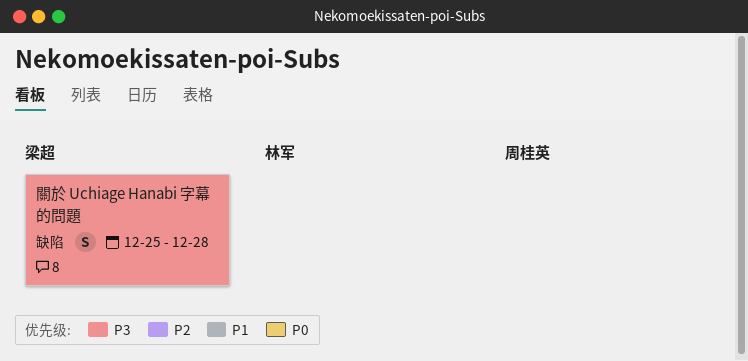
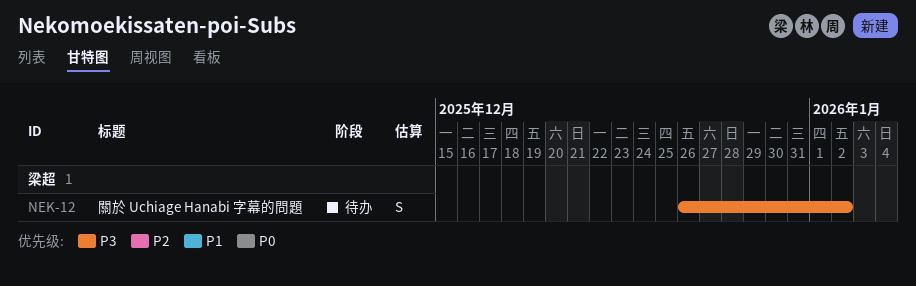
關於 Uchiage Hanabi 字幕的問題, start: Dec 25 -> Dec 26
關於 Uchiage Hanabi 字幕的問題, due: Dec 28 -> Jan 2

